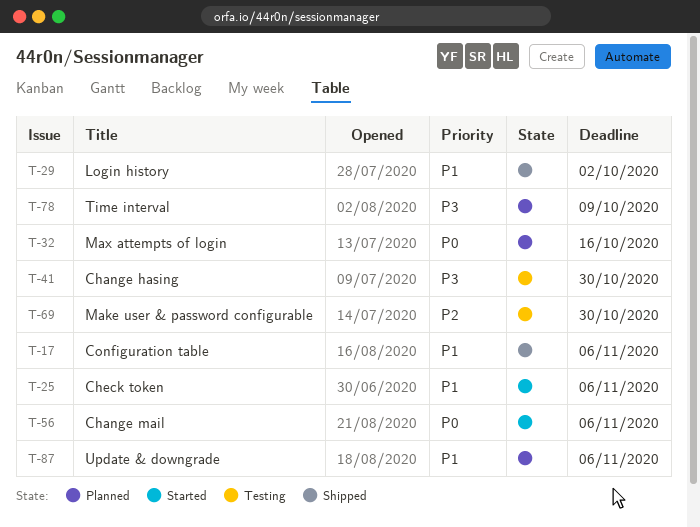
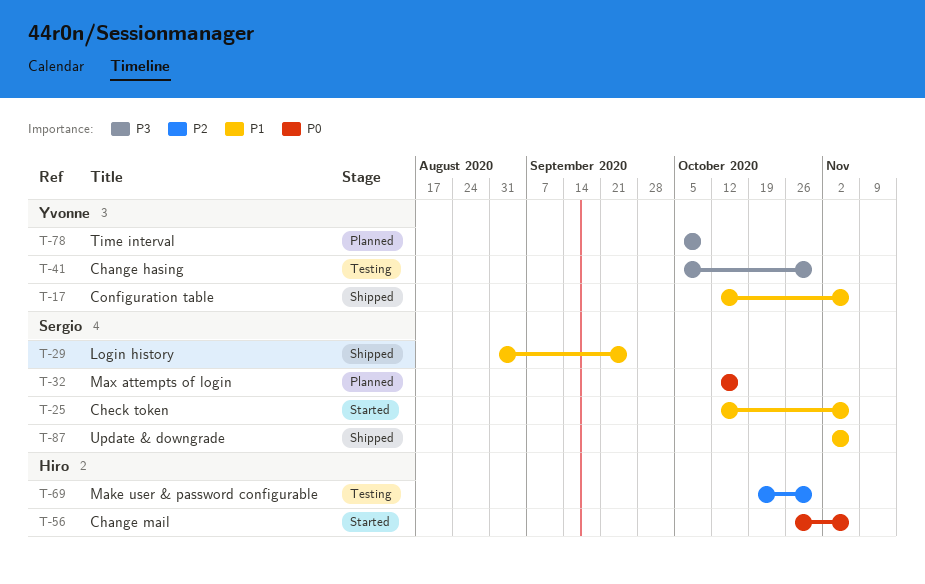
T-29, due: Oct 2 -> Sep 25
T-87, status: Planned -> Shipped

